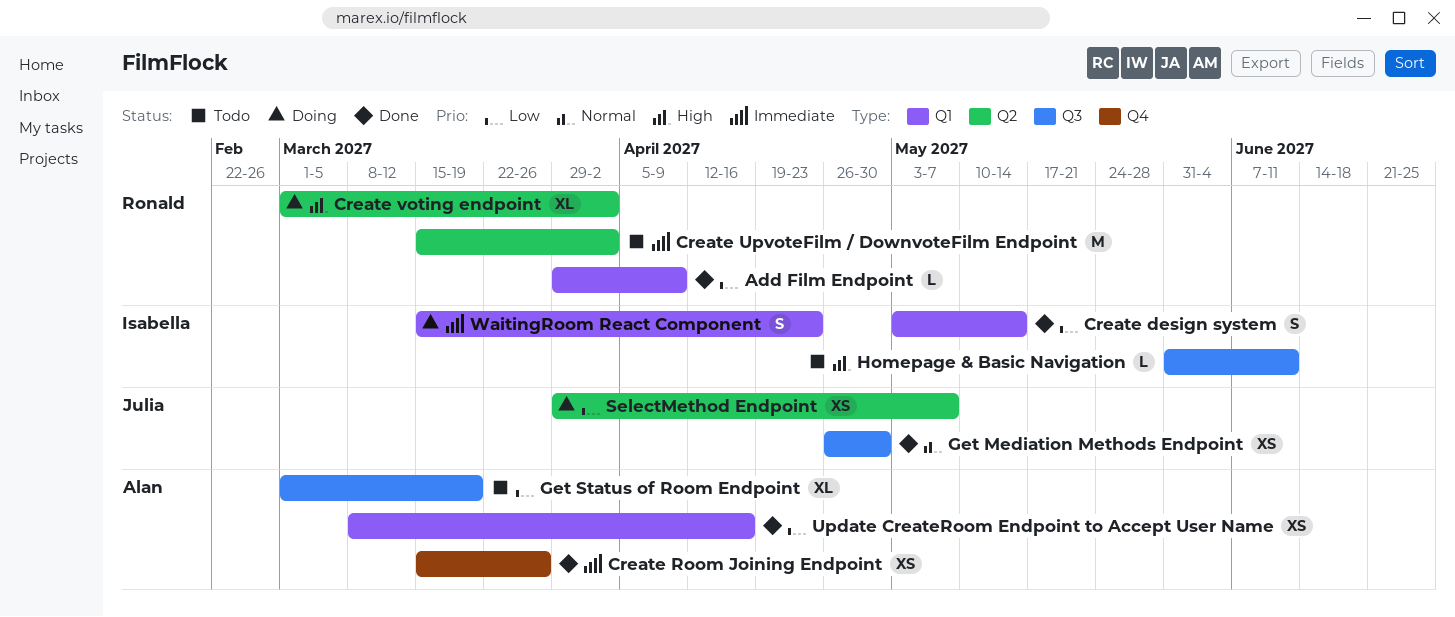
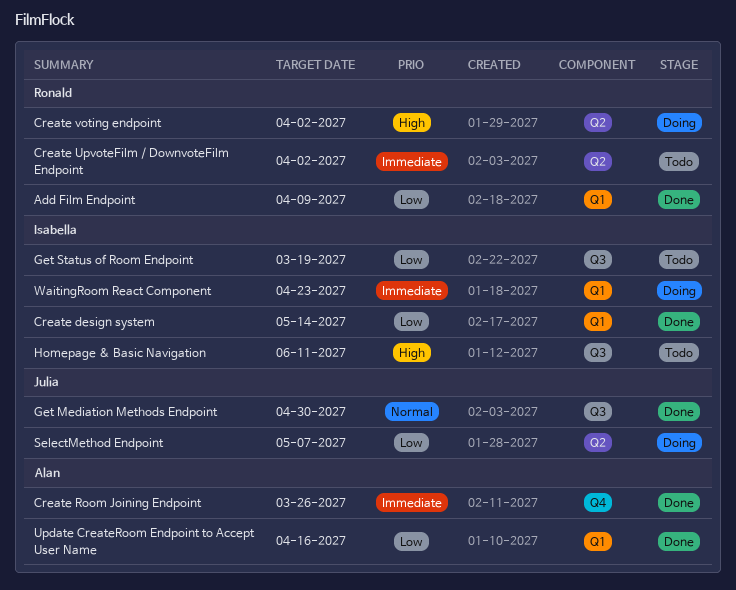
Get Status of Room Endpoint, owner: Alan -> Isabella

